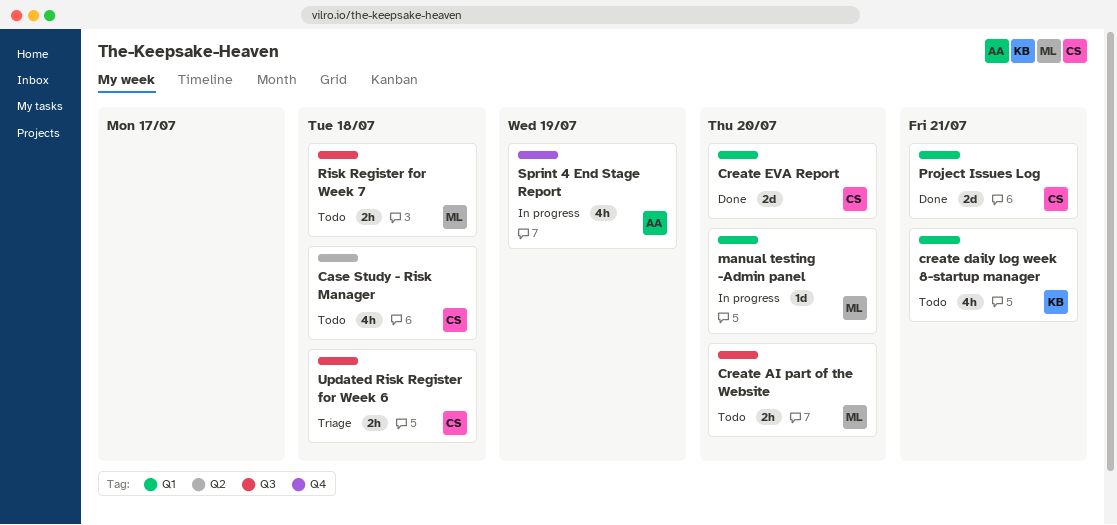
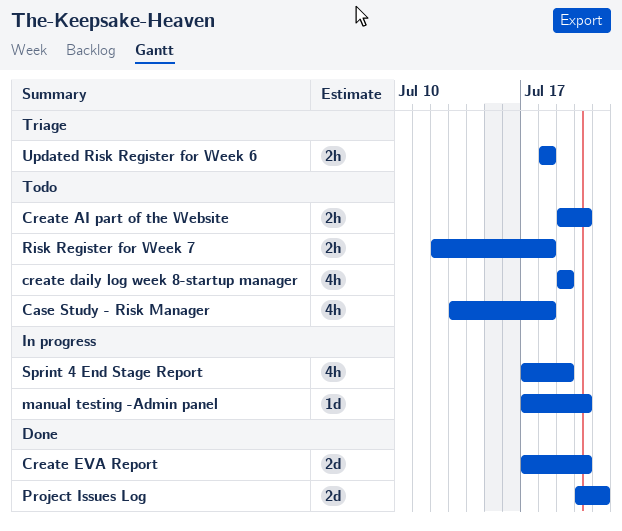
create daily log week 8-startup manager, due: Jul 21 -> Jul 19

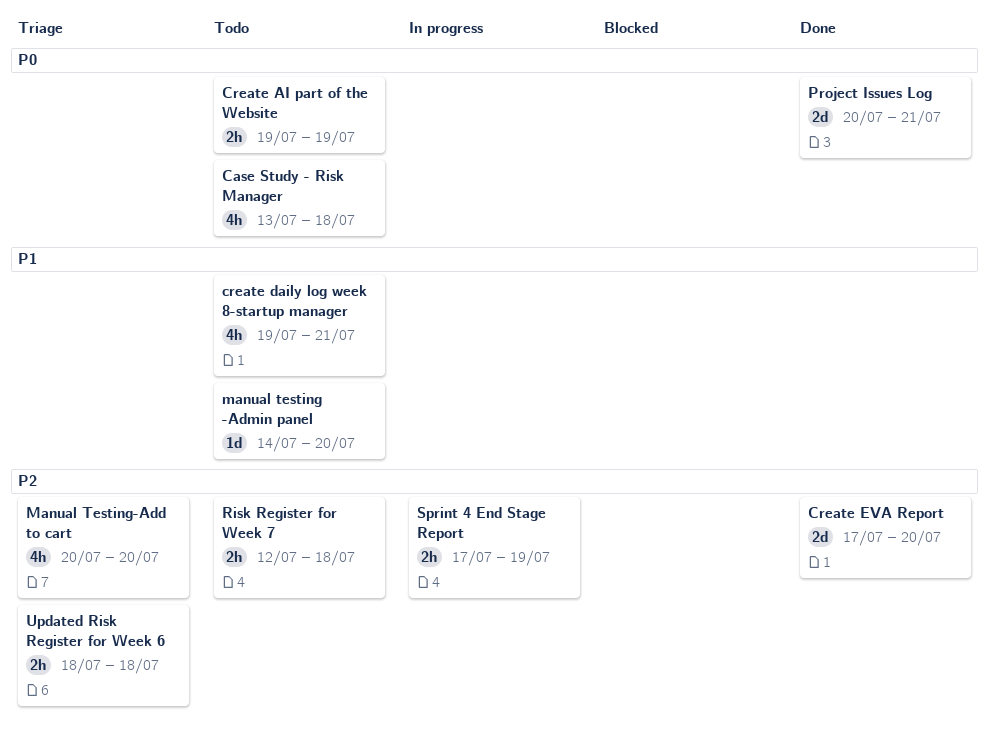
Create AI part of the Website, due: Jul 20 -> Jul 19
create daily log week 8-startup manager, due: Jul 19 -> Jul 21
manual testing -Admin panel, status: In progress -> Todo
manual testing -Admin panel, start: Jul 17 -> Jul 14
Manual Testing-Add to cart: none -> present
Sprint 4 End Stage Report, estimate: 4h -> 2h

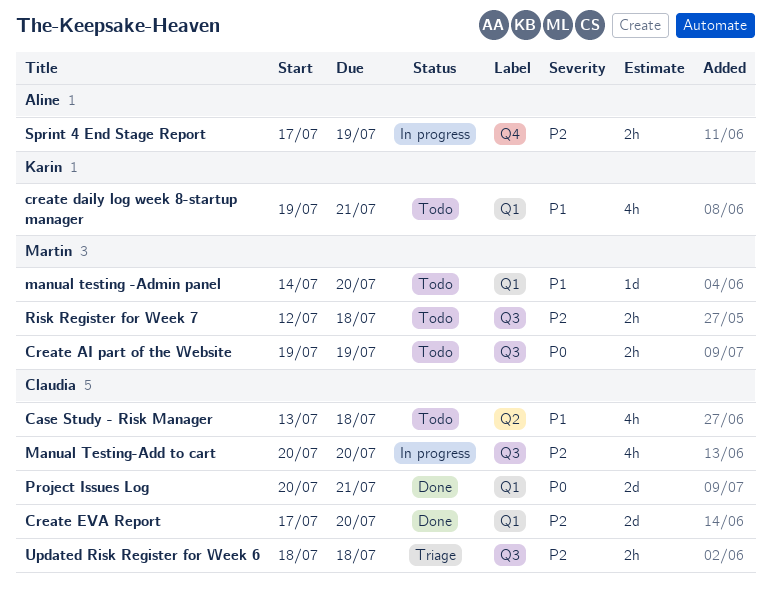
Case Study - Risk Manager, priority: P0 -> P1
Manual Testing-Add to cart, status: Triage -> In progress

